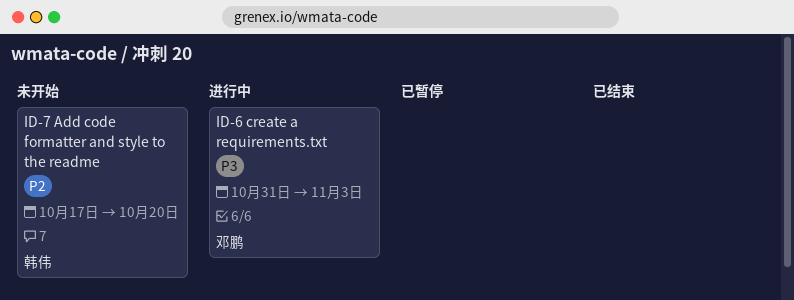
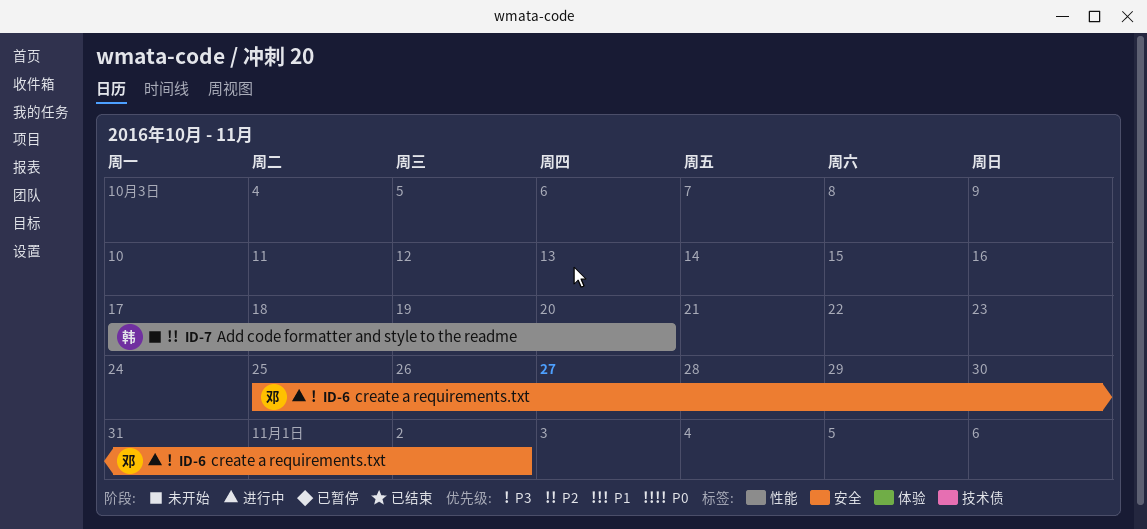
ID-6, start: Oct 31 -> Oct 25
ID-6, due: Nov 3 -> Nov 2

